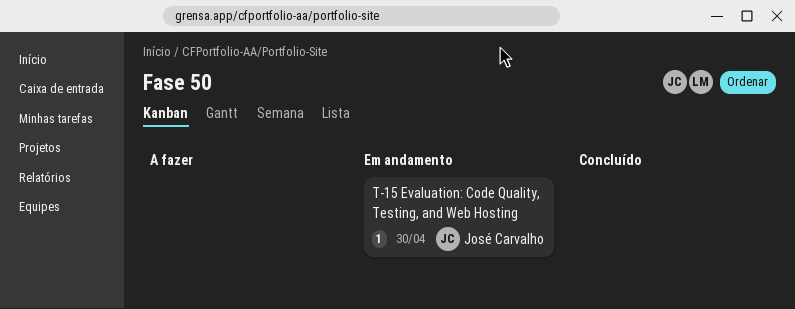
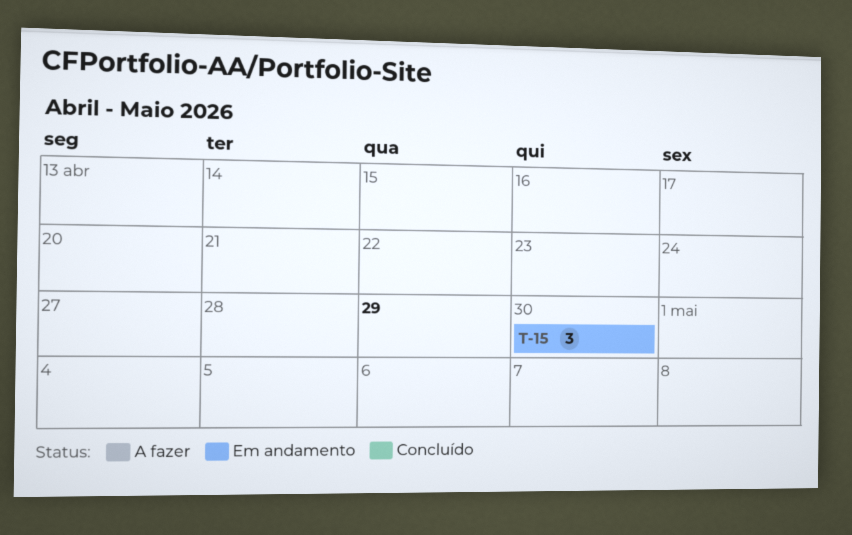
T-15, estimate: 1 -> 3

